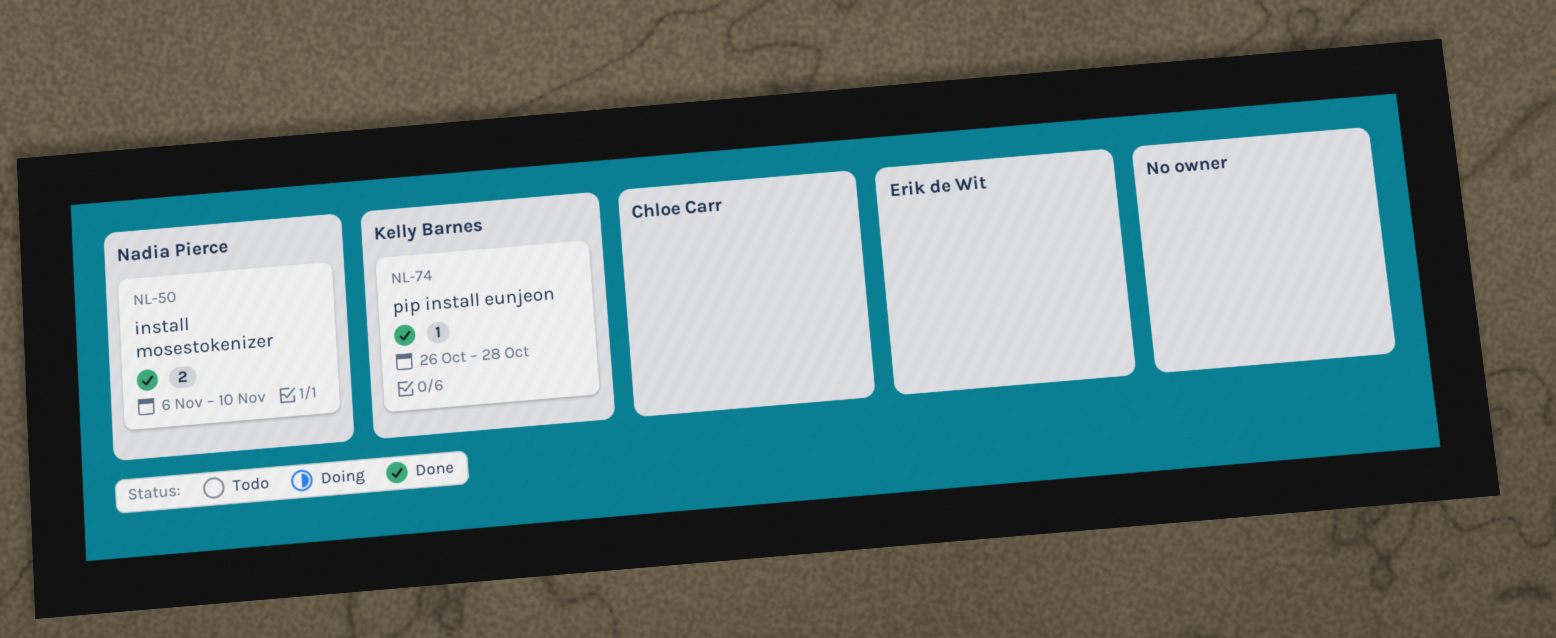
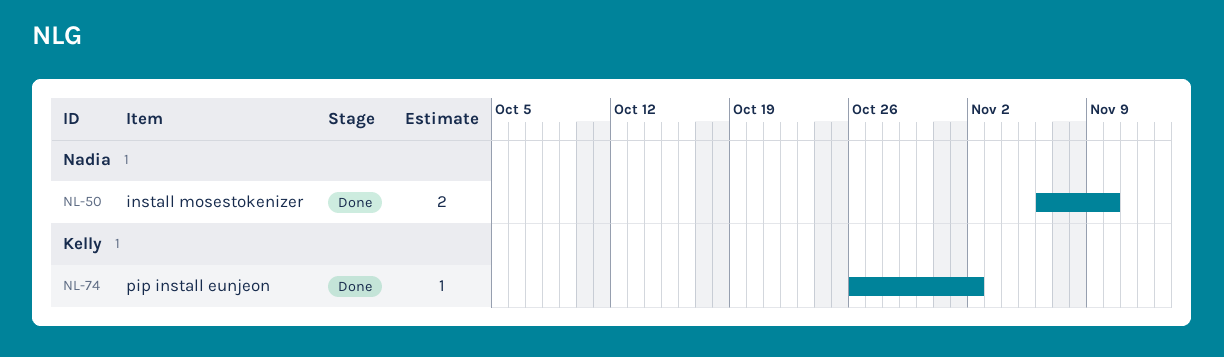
NL-74, due: Oct 28 -> Nov 2

